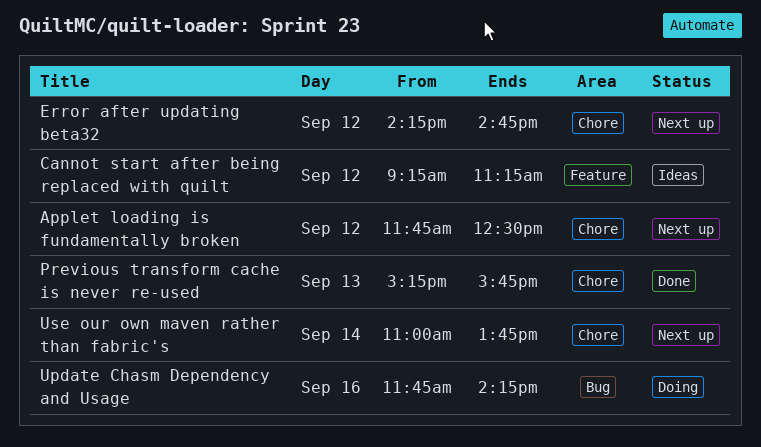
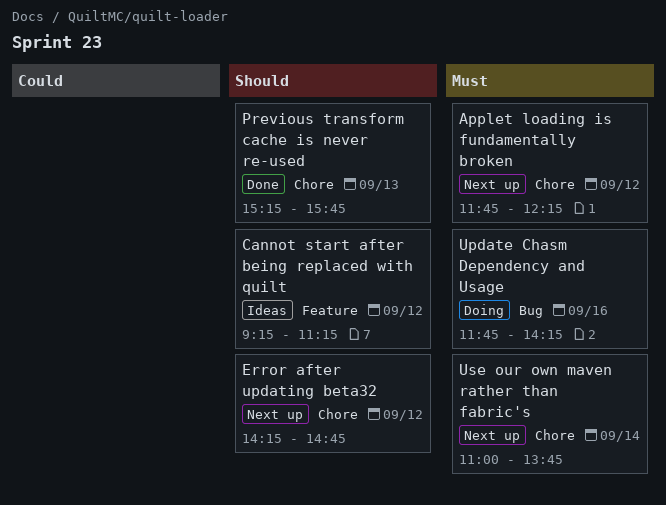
Applet loading is fundamentally broken, ends: 12:30 -> 12:15

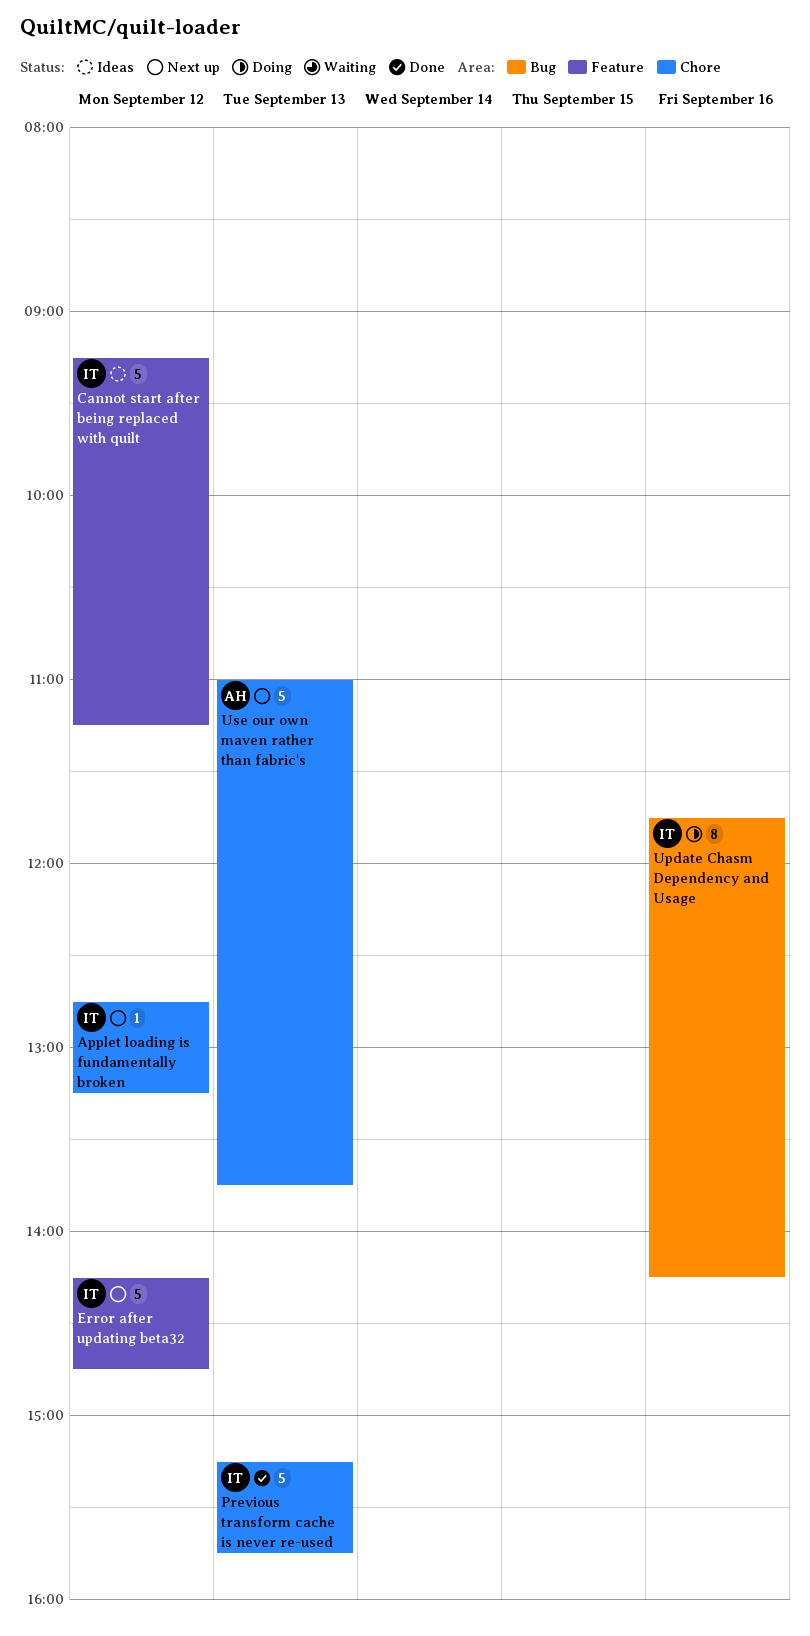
Applet loading is fundamentally broken, begins: 11:45 -> 12:45
Applet loading is fundamentally broken, ends: 12:15 -> 13:15
Error after updating beta32, label: Chore -> Feature
Use our own maven rather than fabric's, day: Sep 14 -> Sep 13

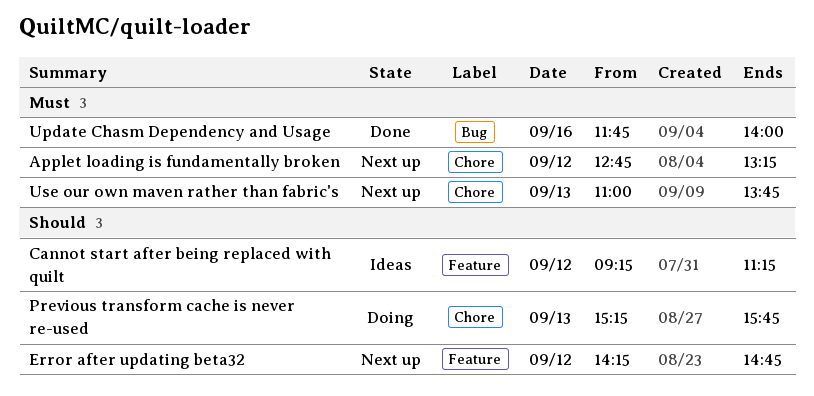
Previous transform cache is never re-used, status: Done -> Doing
Update Chasm Dependency and Usage, status: Doing -> Done
Update Chasm Dependency and Usage, ends: 14:15 -> 14:00

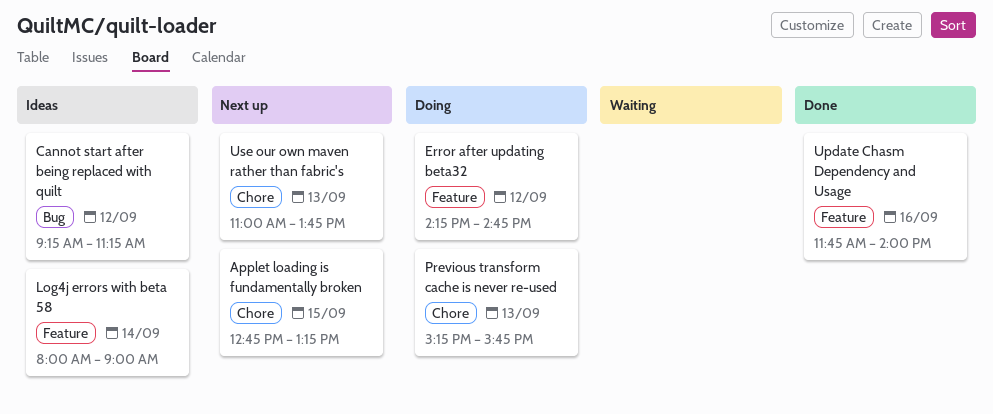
Applet loading is fundamentally broken, day: Sep 12 -> Sep 15
Cannot start after being replaced with quilt, label: Feature -> Bug
Error after updating beta32, status: Next up -> Doing
Log4j errors with beta 58: none -> present
Update Chasm Dependency and Usage, label: Bug -> Feature

